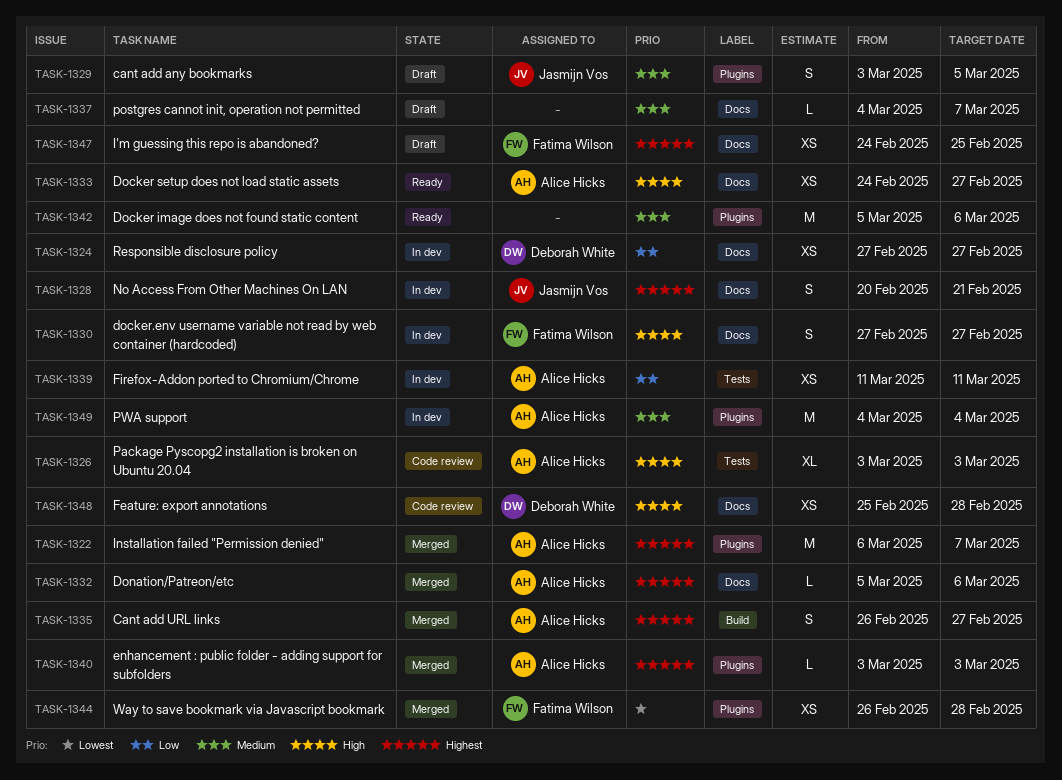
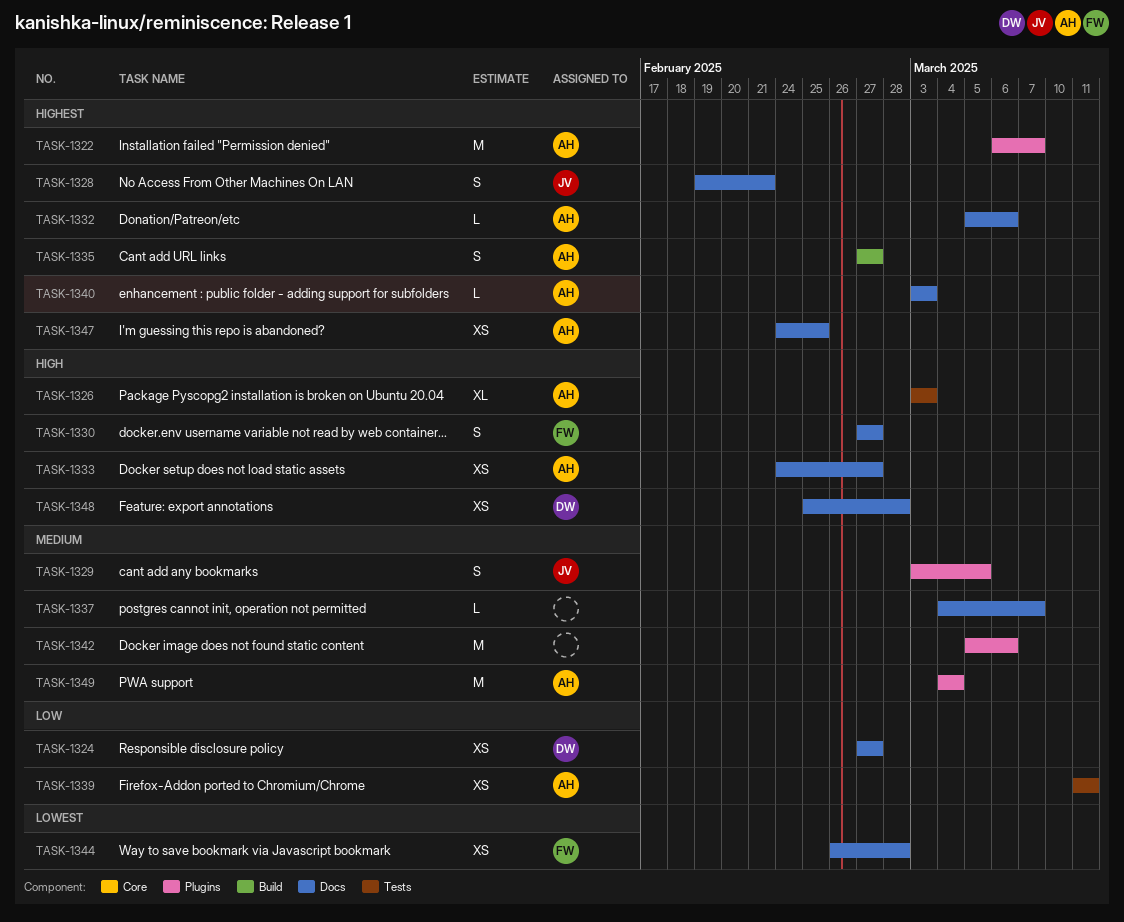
TASK-1328, start: Feb 20 -> Feb 19
TASK-1335, start: Feb 26 -> Feb 27
TASK-1340, label: Plugins -> Docs
TASK-1344, label: Plugins -> Docs
TASK-1347, owner: Fatima Wilson -> Alice Hicks

